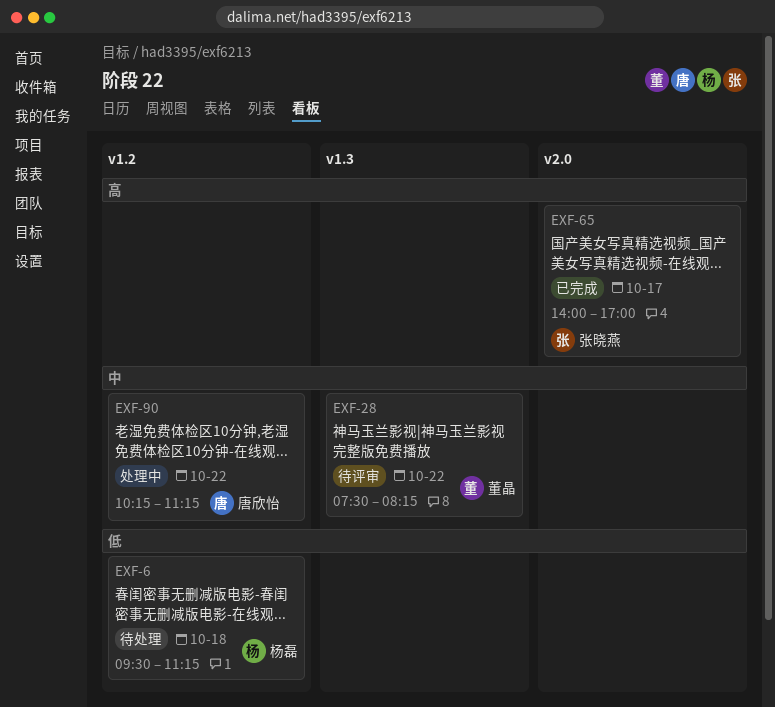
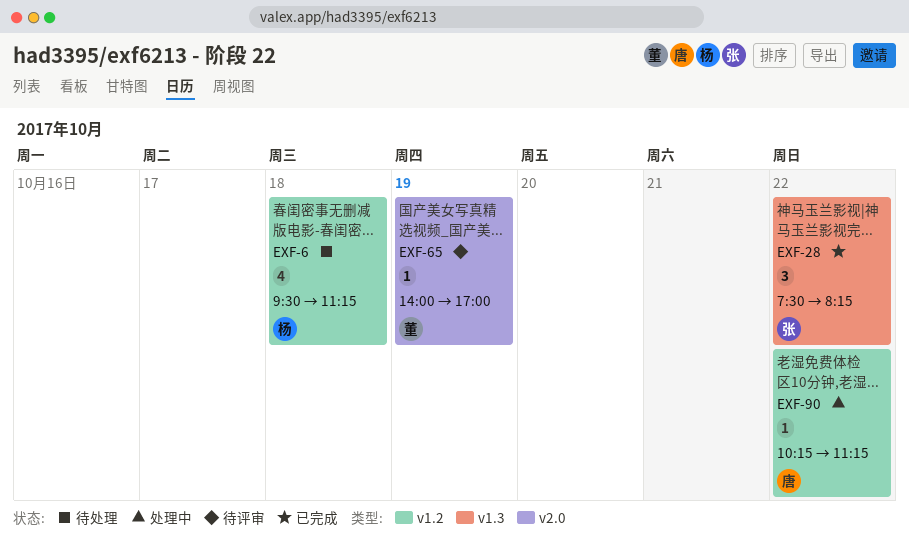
EXF-28, status: 待评审 -> 已完成
EXF-28, owner: 董晶 -> 张晓燕
EXF-65, status: 已完成 -> 待评审
EXF-65, owner: 张晓燕 -> 董晶
EXF-65, day: Oct 17 -> Oct 19

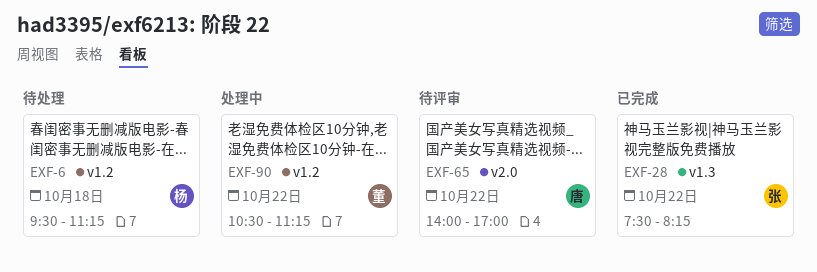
EXF-65, owner: 董 -> 唐
EXF-65, day: Oct 19 -> Oct 22
EXF-90, owner: 唐 -> 董
EXF-90, begins: 10:15 -> 10:30

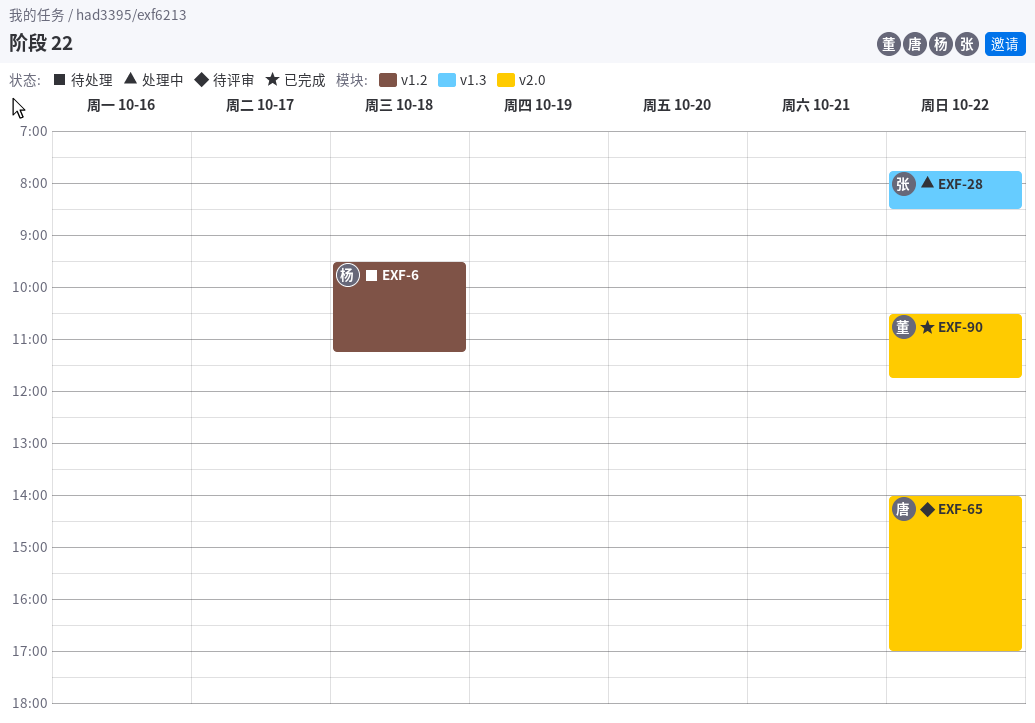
EXF-28, status: 已完成 -> 处理中
EXF-28, begins: 07:30 -> 07:45
EXF-28, ends: 08:15 -> 08:30
EXF-90, status: 处理中 -> 已完成
EXF-90, label: v1.2 -> v2.0
EXF-90, ends: 11:15 -> 11:45

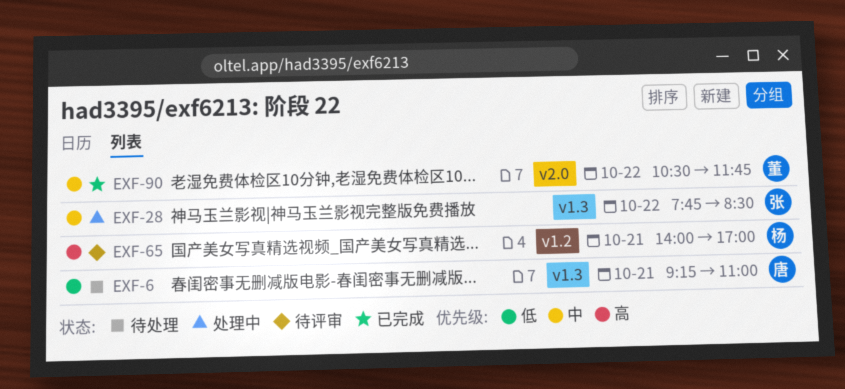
EXF-6, owner: 杨 -> 唐
EXF-6, label: v1.2 -> v1.3
EXF-6, day: Oct 18 -> Oct 21
EXF-6, begins: 09:30 -> 09:15
EXF-6, ends: 11:15 -> 11:00
EXF-65, owner: 唐 -> 杨
EXF-65, label: v2.0 -> v1.2
EXF-65, day: Oct 22 -> Oct 21

